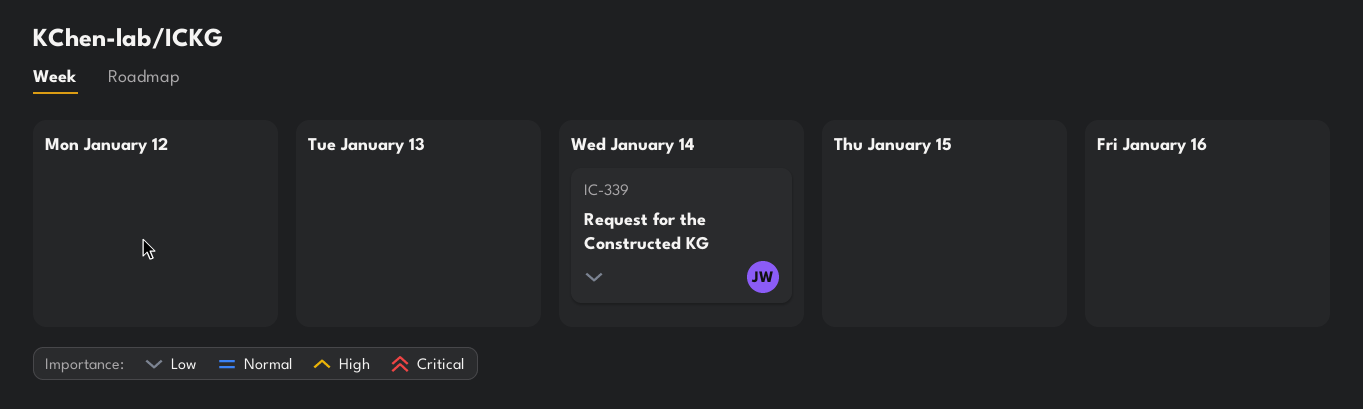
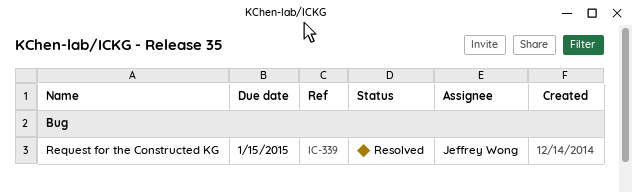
IC-339, due: Jan 14 -> Jan 15

